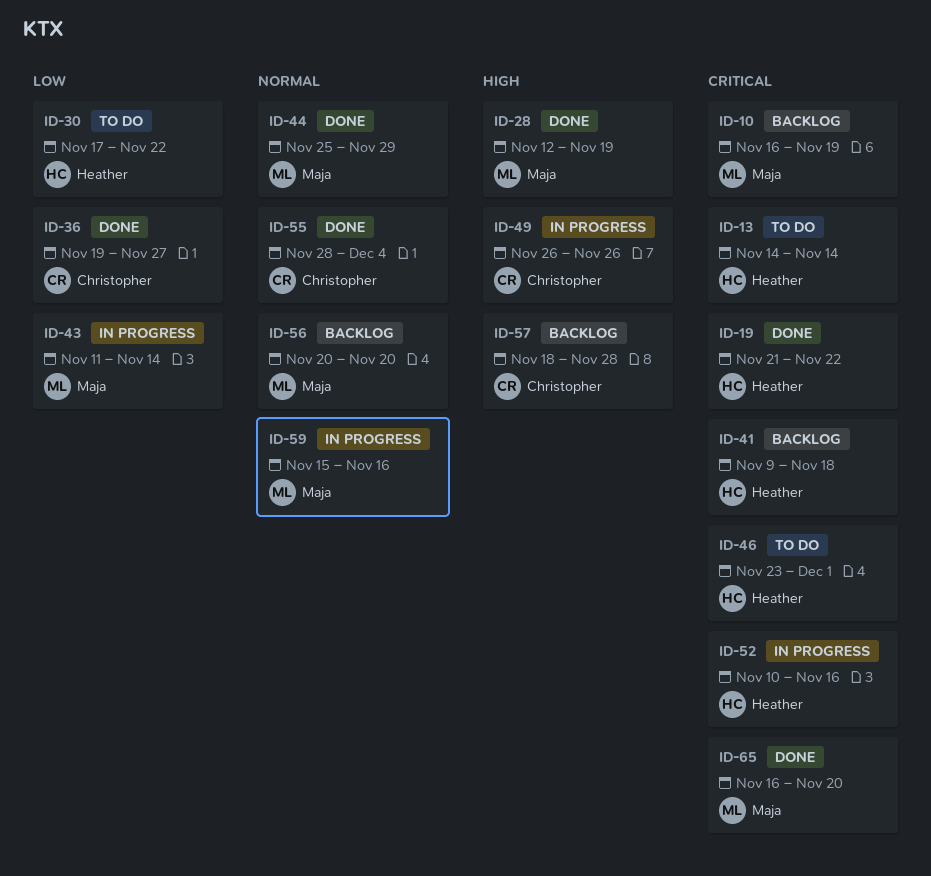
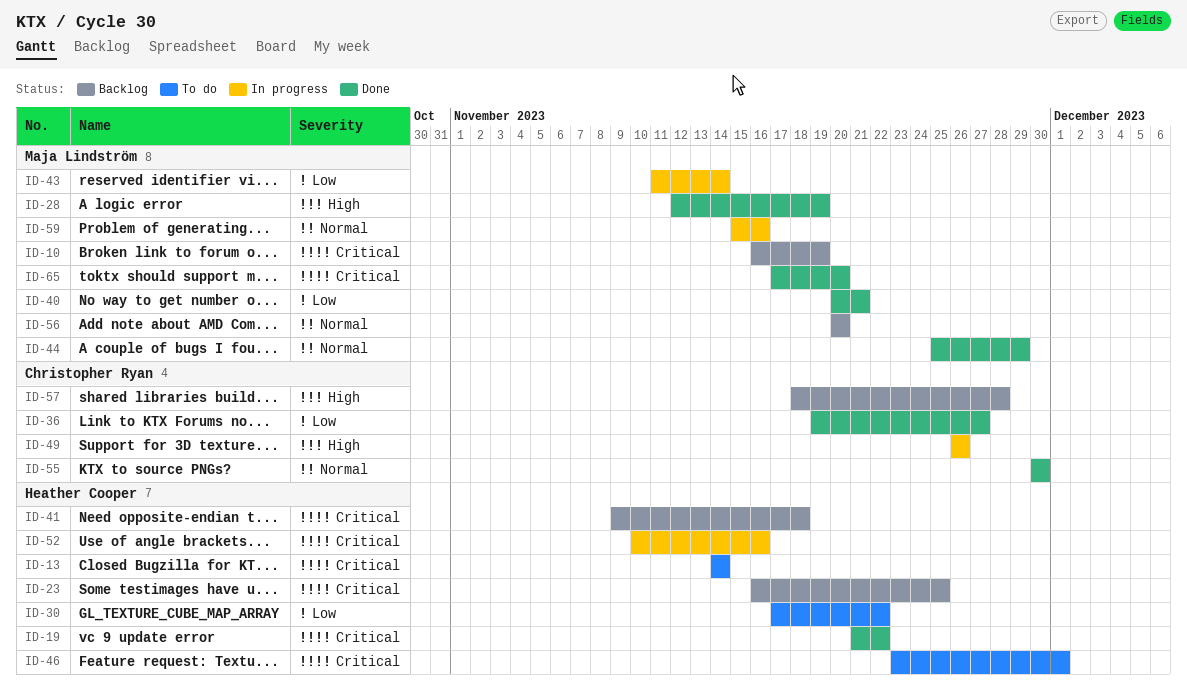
ID-23: none -> present
ID-40: none -> present
ID-55, start: Nov 28 -> Nov 30
ID-55, due: Dec 4 -> Nov 30
ID-65, start: Nov 16 -> Nov 17

